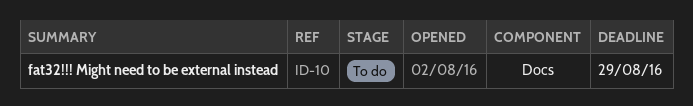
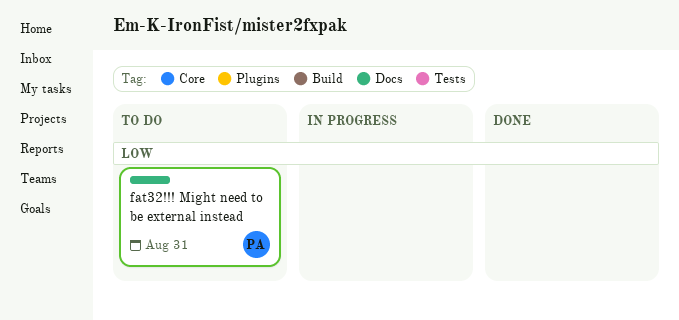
fat32!!! Might need to be external instead, due: Aug 29 -> Aug 31

